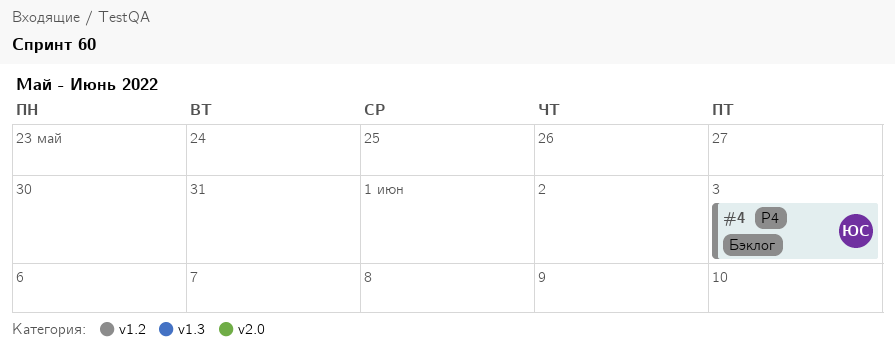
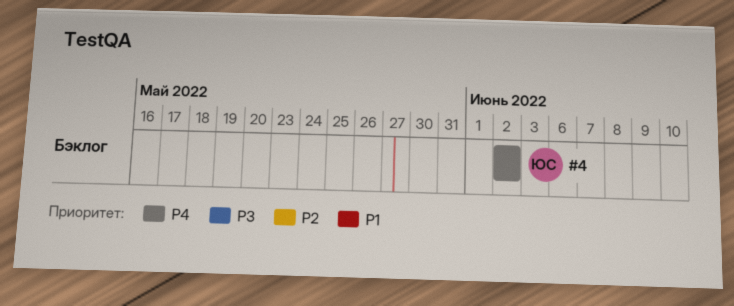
#4, due: Jun 3 -> Jun 2

